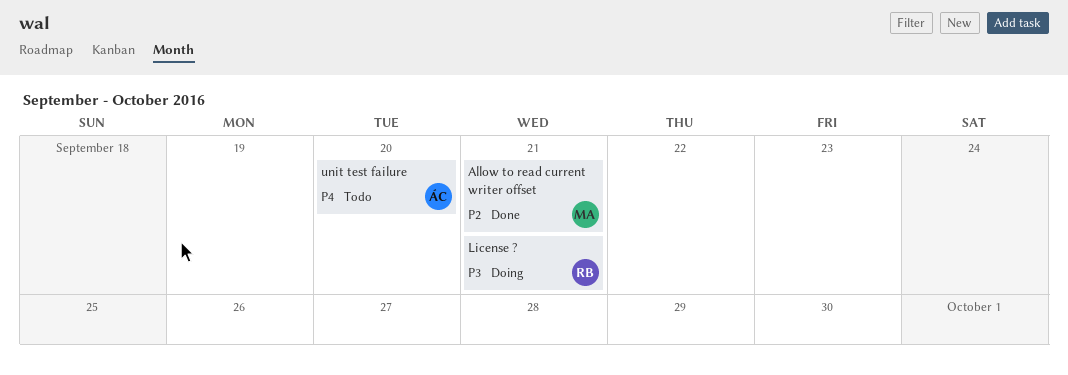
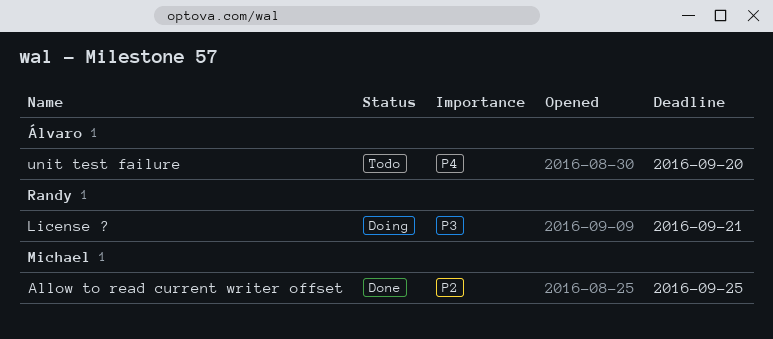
Allow to read current writer offset, due: Sep 21 -> Sep 25

